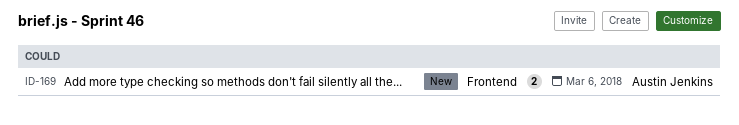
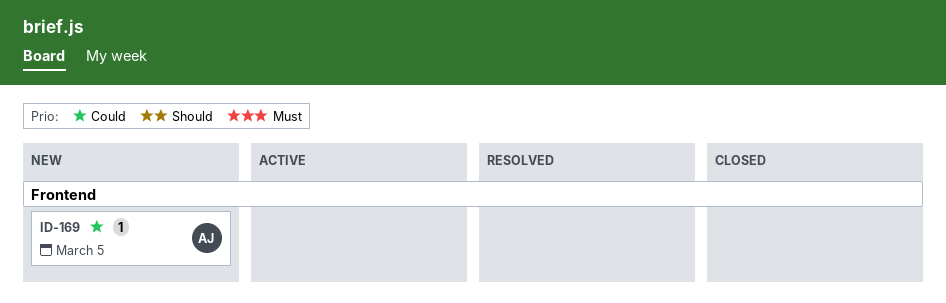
ID-169, estimate: 2 -> 1
ID-169, due: Mar 6 -> Mar 5

